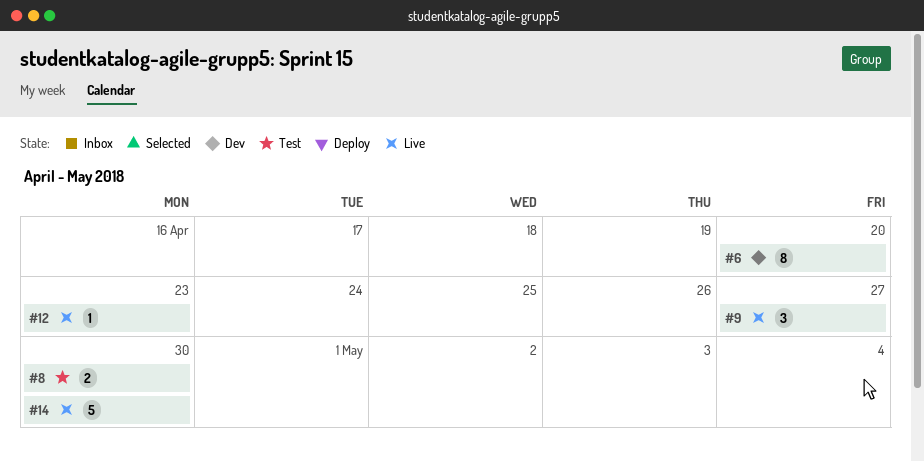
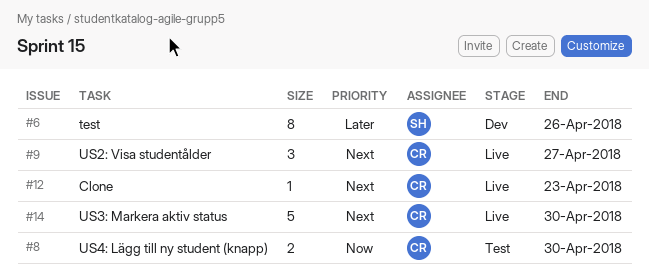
#6, due: Apr 20 -> Apr 26

